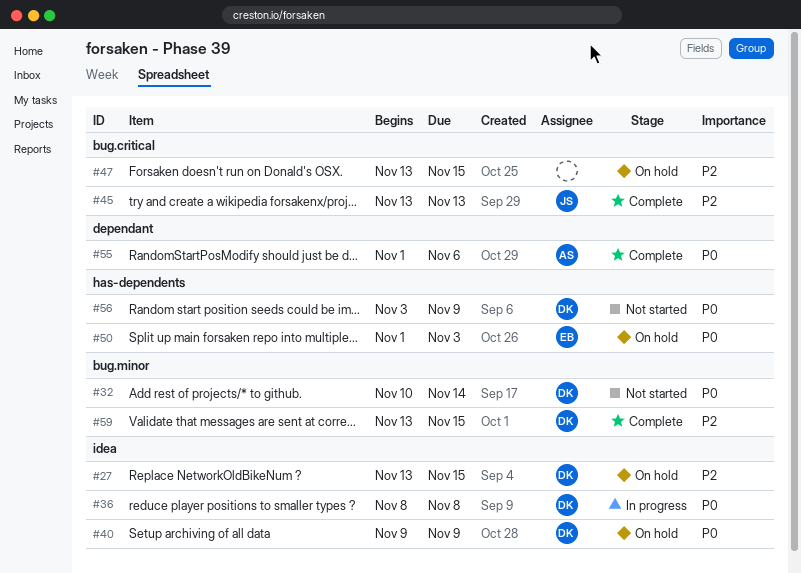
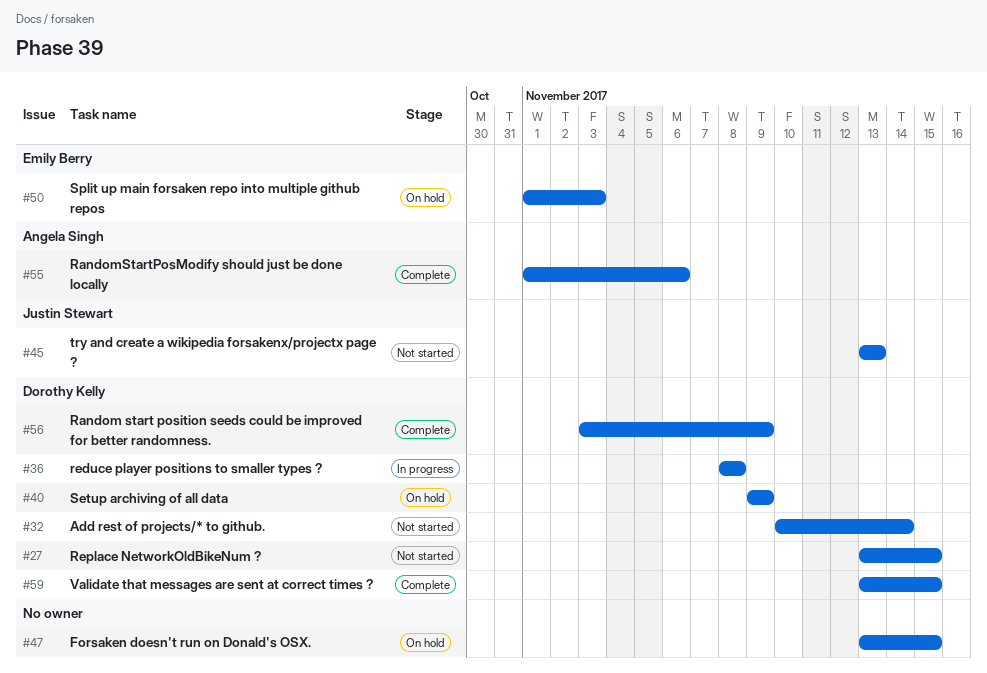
#27, status: On hold -> Not started
#45, status: Complete -> Not started
#56, status: Not started -> Complete

